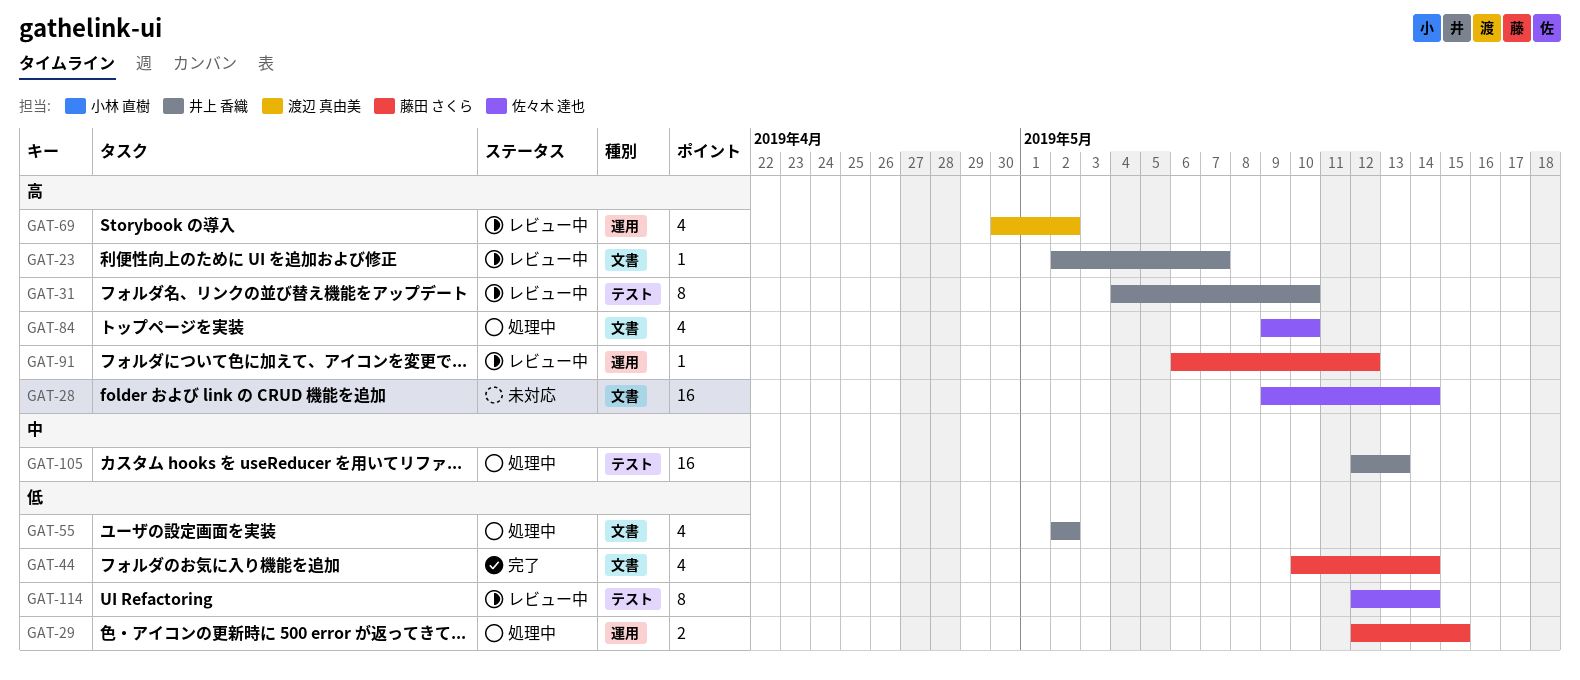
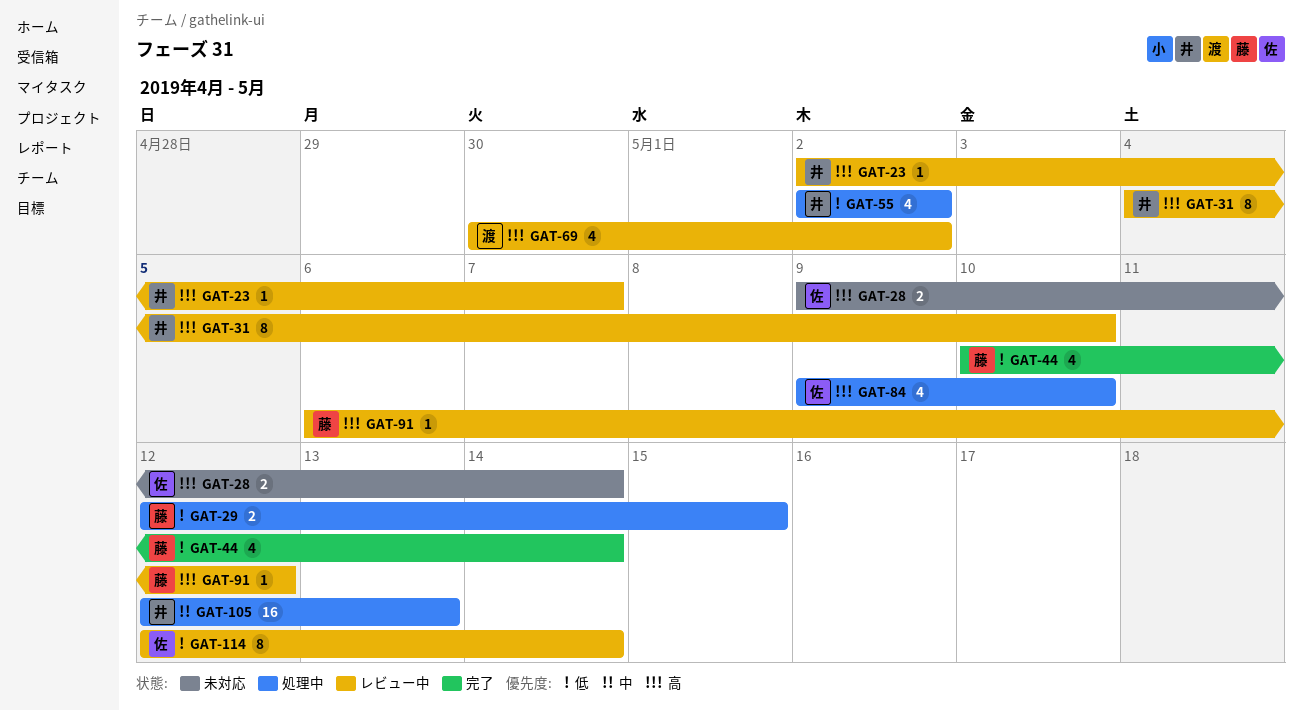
GAT-28, estimate: 16 -> 2

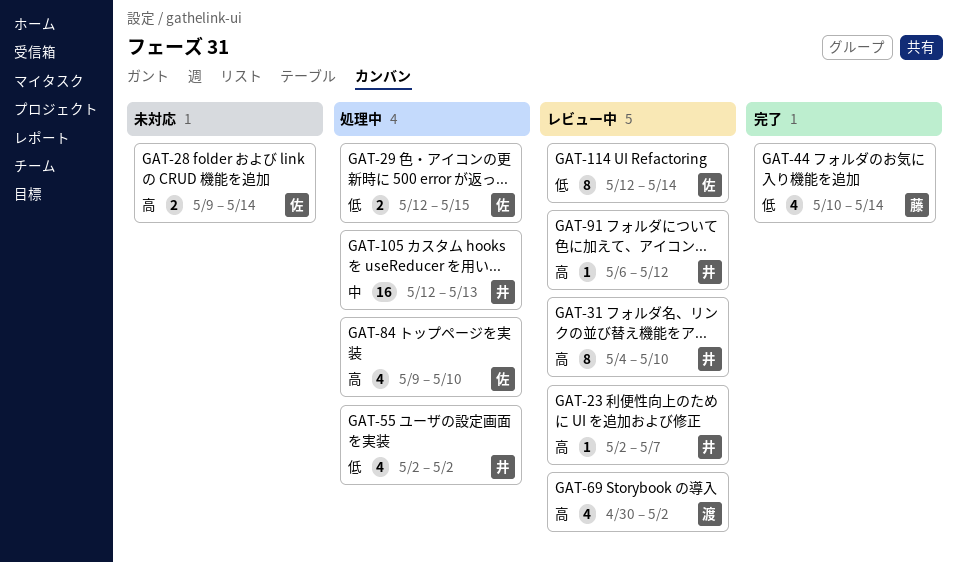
GAT-29, owner: 藤 -> 佐
GAT-91, owner: 藤 -> 井

